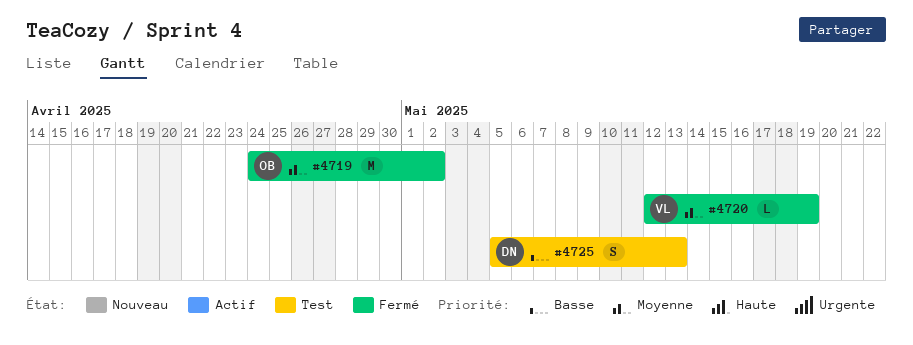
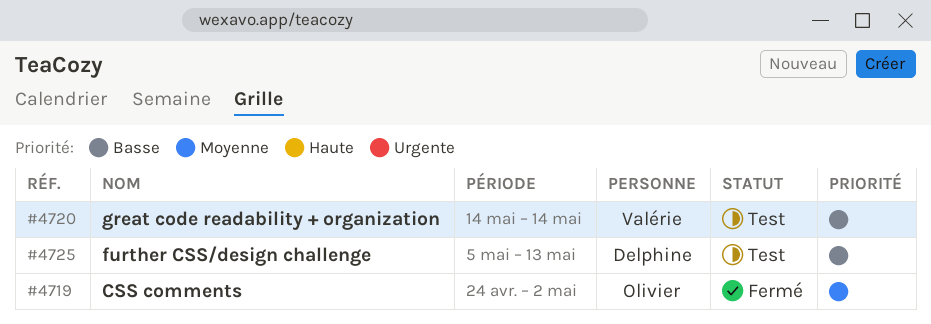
#4720, status: Fermé -> Test
#4720, priority: Moyenne -> Basse
#4720, start: May 12 -> May 14
#4720, due: May 19 -> May 14

